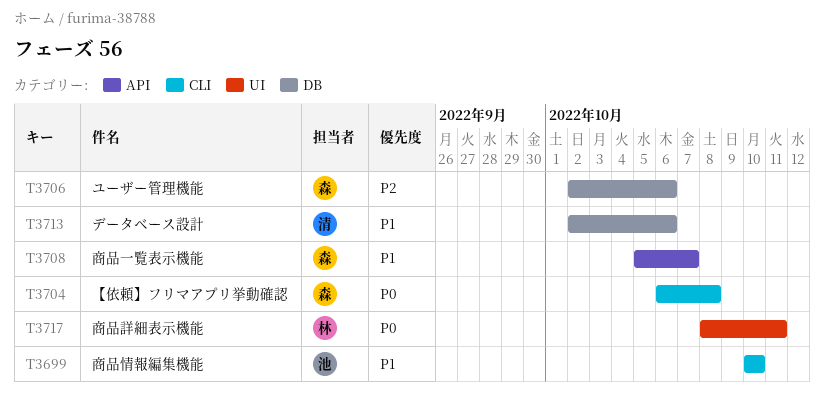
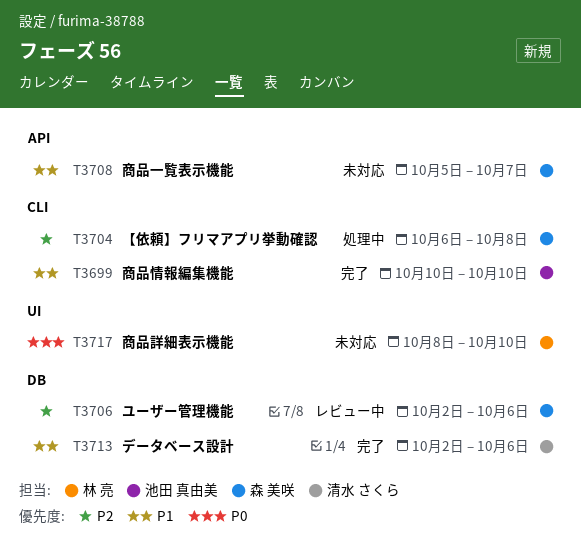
T3704, priority: P0 -> P2
T3717, due: Oct 11 -> Oct 10

